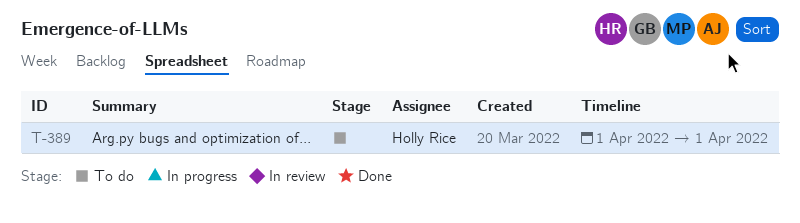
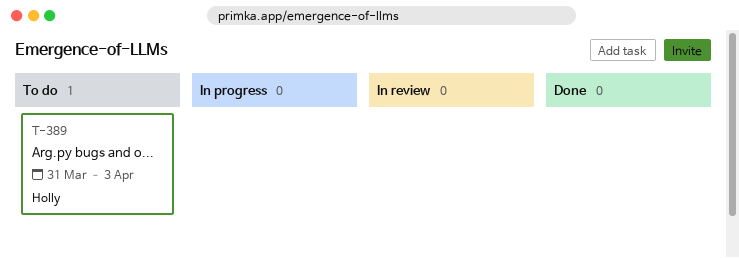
T-389, start: Apr 1 -> Mar 31
T-389, due: Apr 1 -> Apr 3

